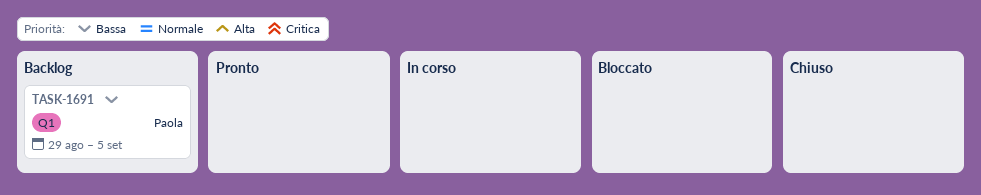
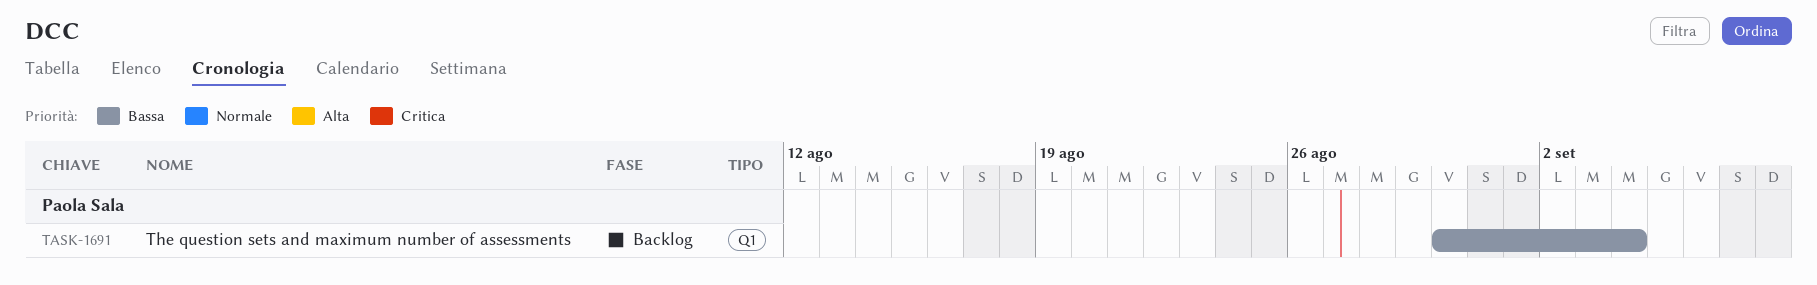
TASK-1691, start: Aug 29 -> Aug 30
TASK-1691, due: Sep 5 -> Sep 4

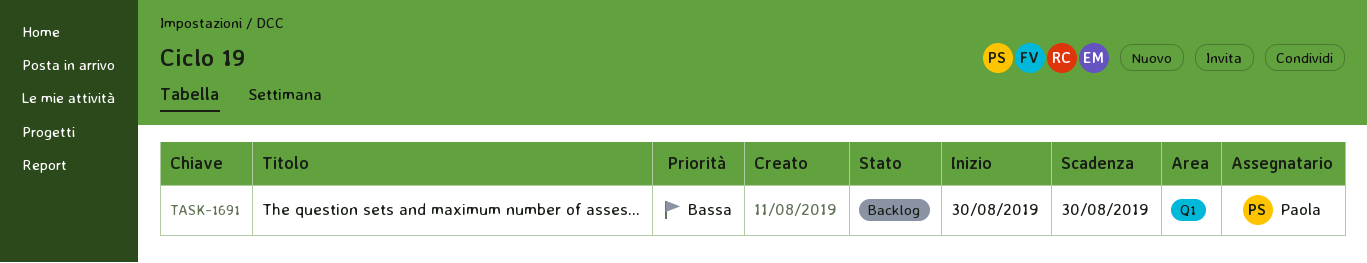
TASK-1691, due: Sep 4 -> Aug 30

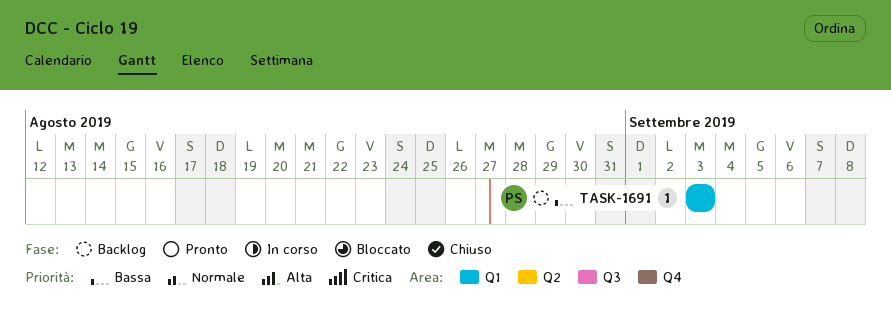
TASK-1691, start: Aug 30 -> Sep 3
TASK-1691, due: Aug 30 -> Sep 3

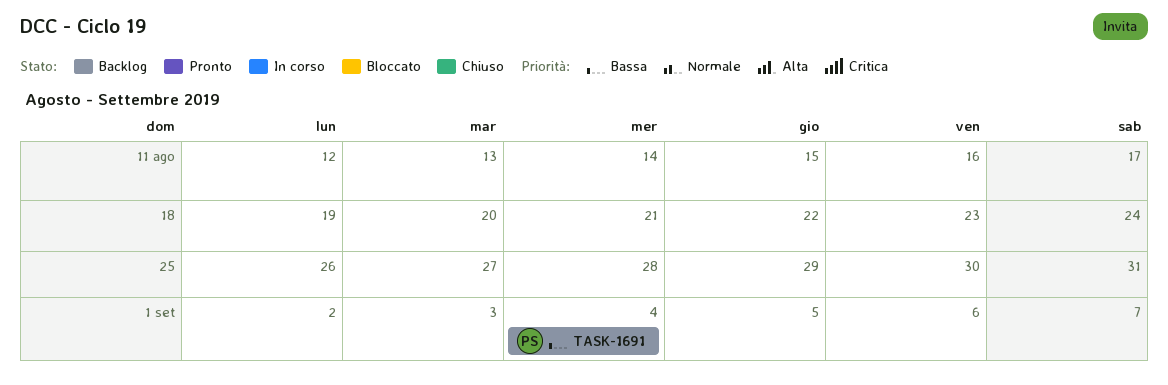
TASK-1691, start: Sep 3 -> Sep 4
TASK-1691, due: Sep 3 -> Sep 4

